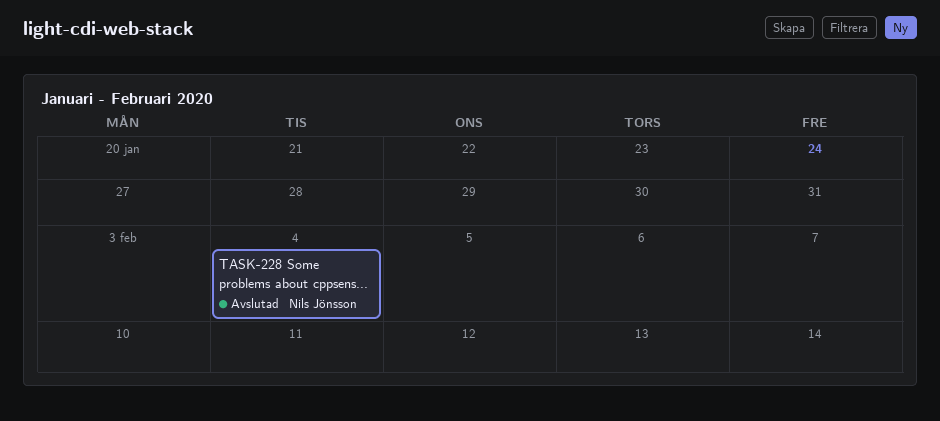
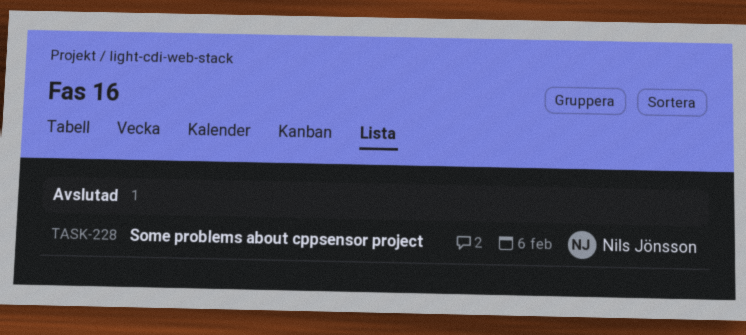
TASK-228, due: Feb 4 -> Feb 6

